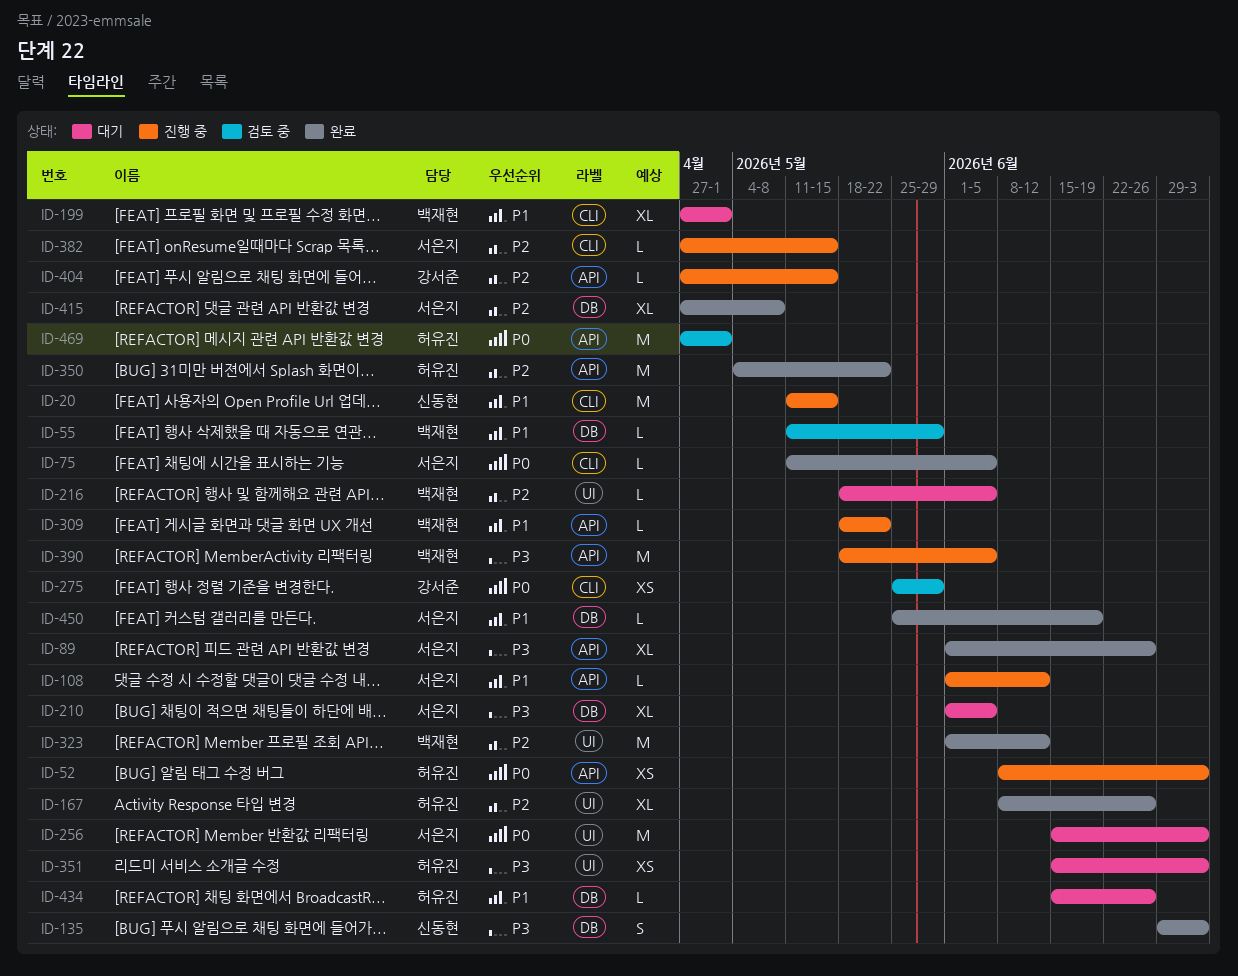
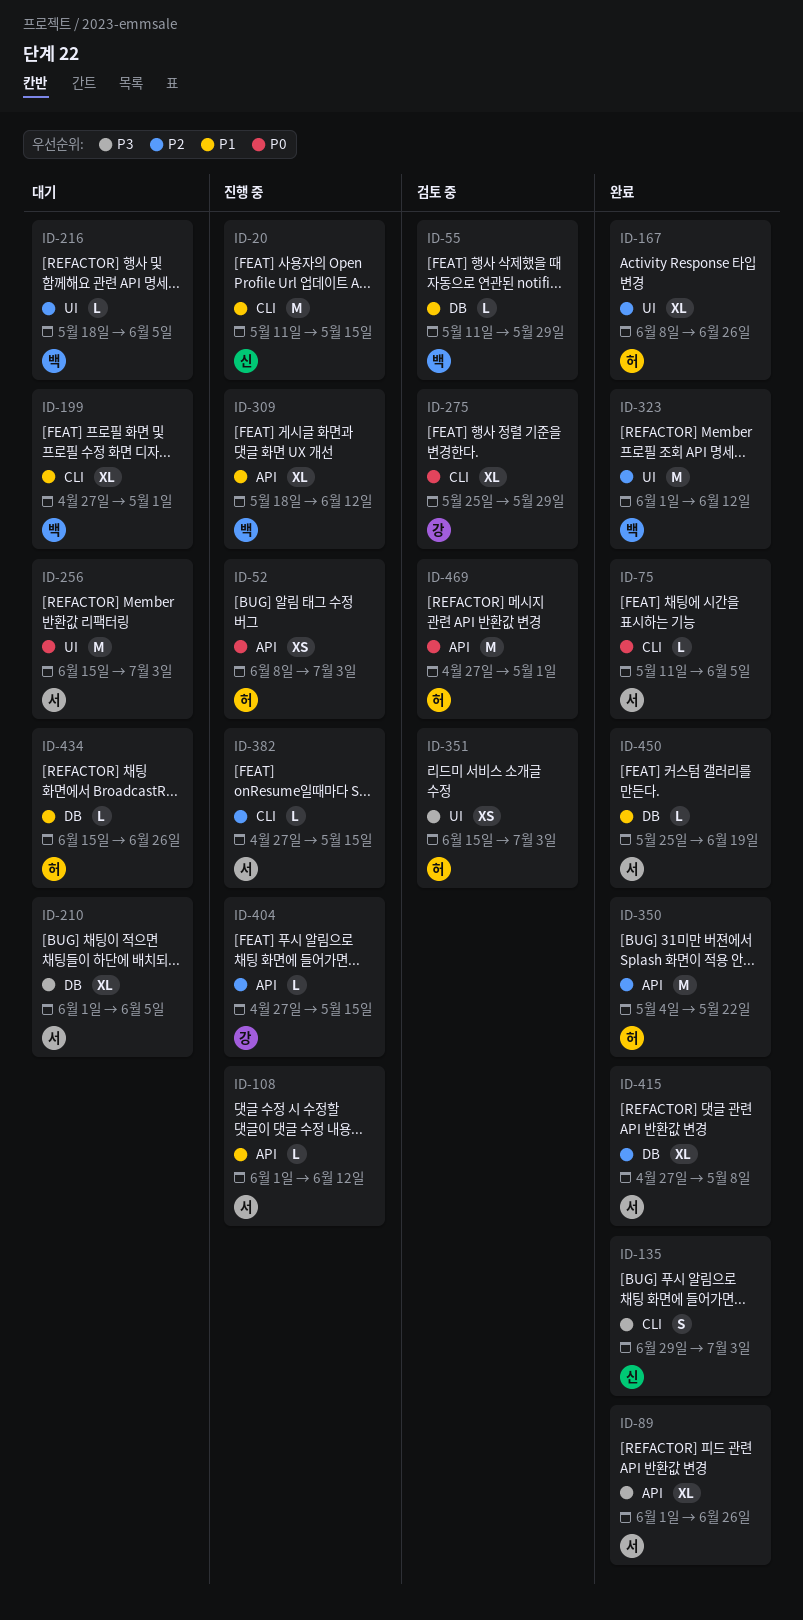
ID-135, label: DB -> CLI
ID-275, estimate: XS -> XL
ID-309, estimate: L -> XL
ID-309, due: May 22 -> Jun 12
ID-351, status: 대기 -> 검토 중
ID-390: present -> none

